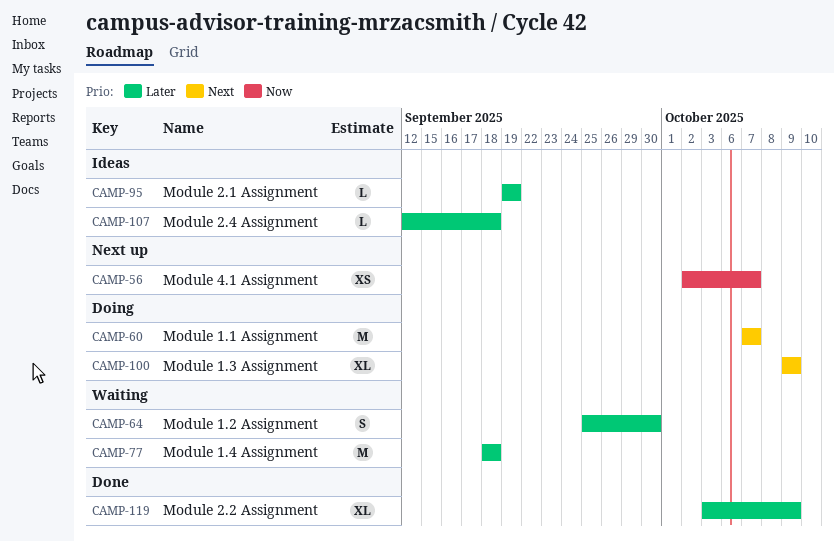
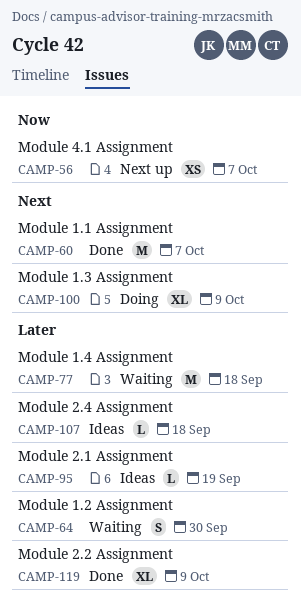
CAMP-60, status: Doing -> Done

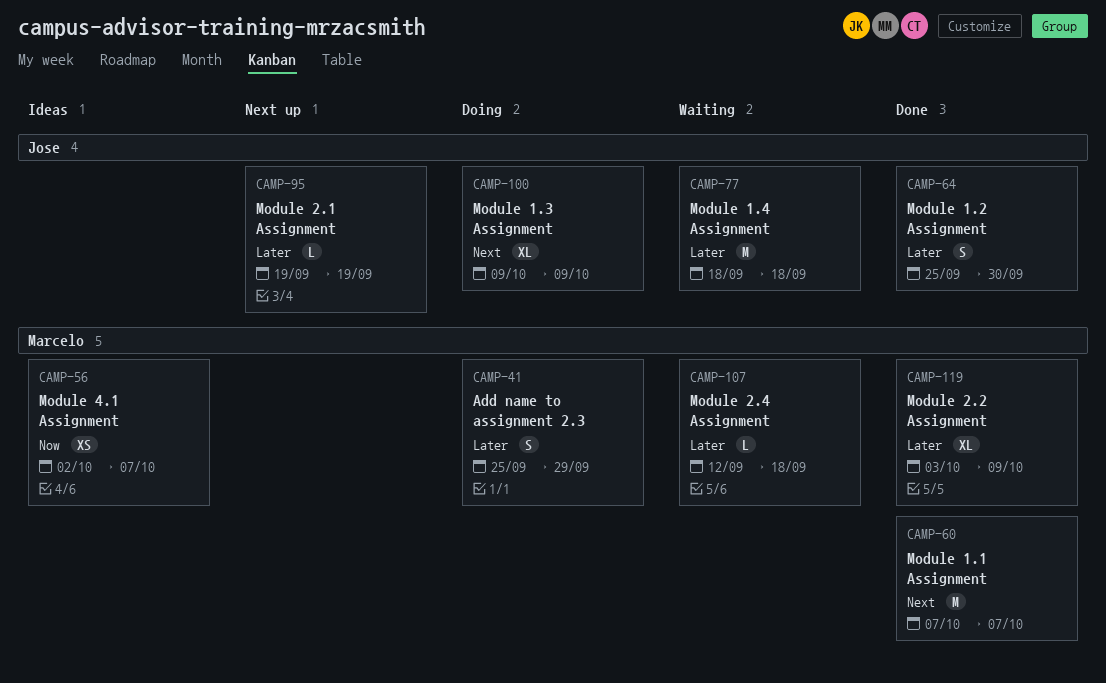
CAMP-41: none -> present
CAMP-56, status: Next up -> Ideas
CAMP-64, status: Waiting -> Done
CAMP-95, status: Ideas -> Next up
CAMP-107, status: Ideas -> Waiting

